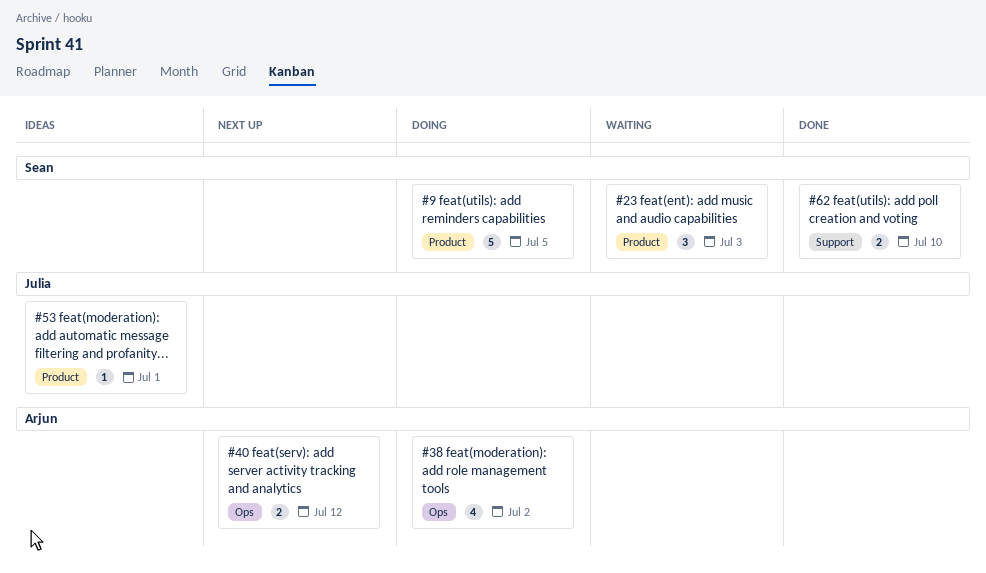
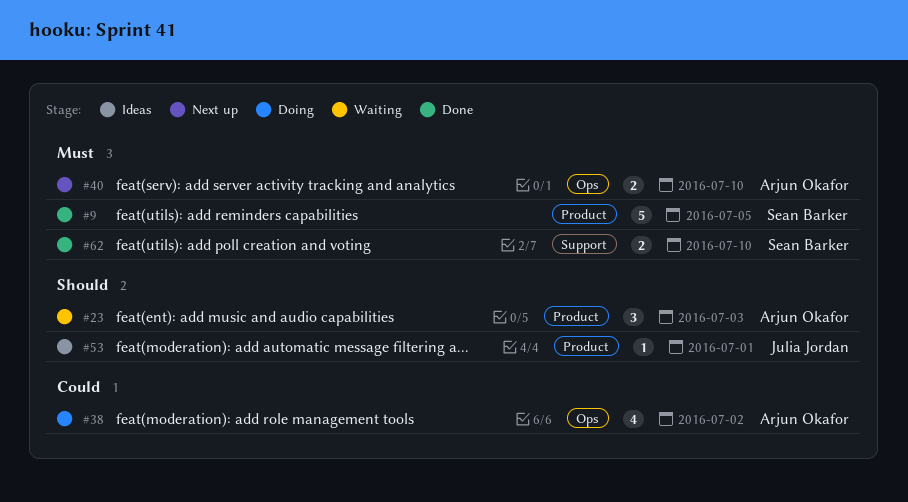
#9, status: Doing -> Done
#23, owner: Sean Barker -> Arjun Okafor
#40, due: Jul 12 -> Jul 10

